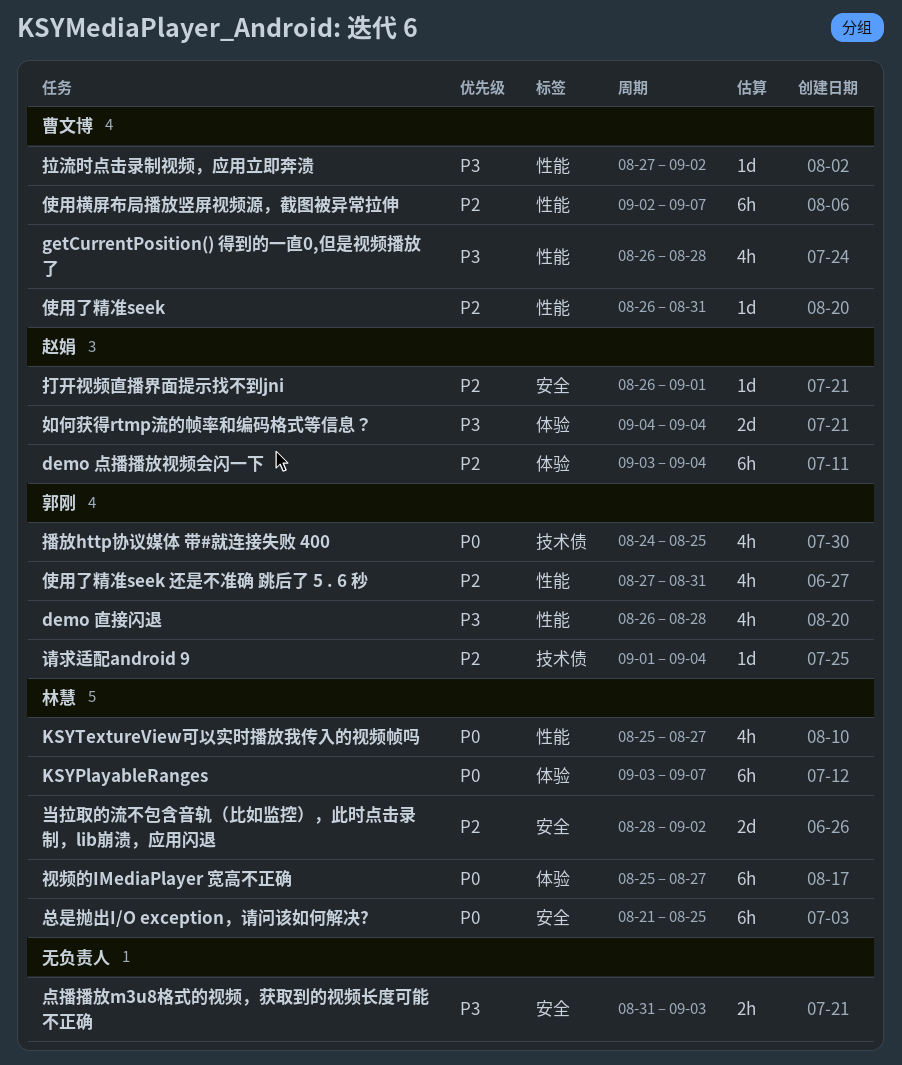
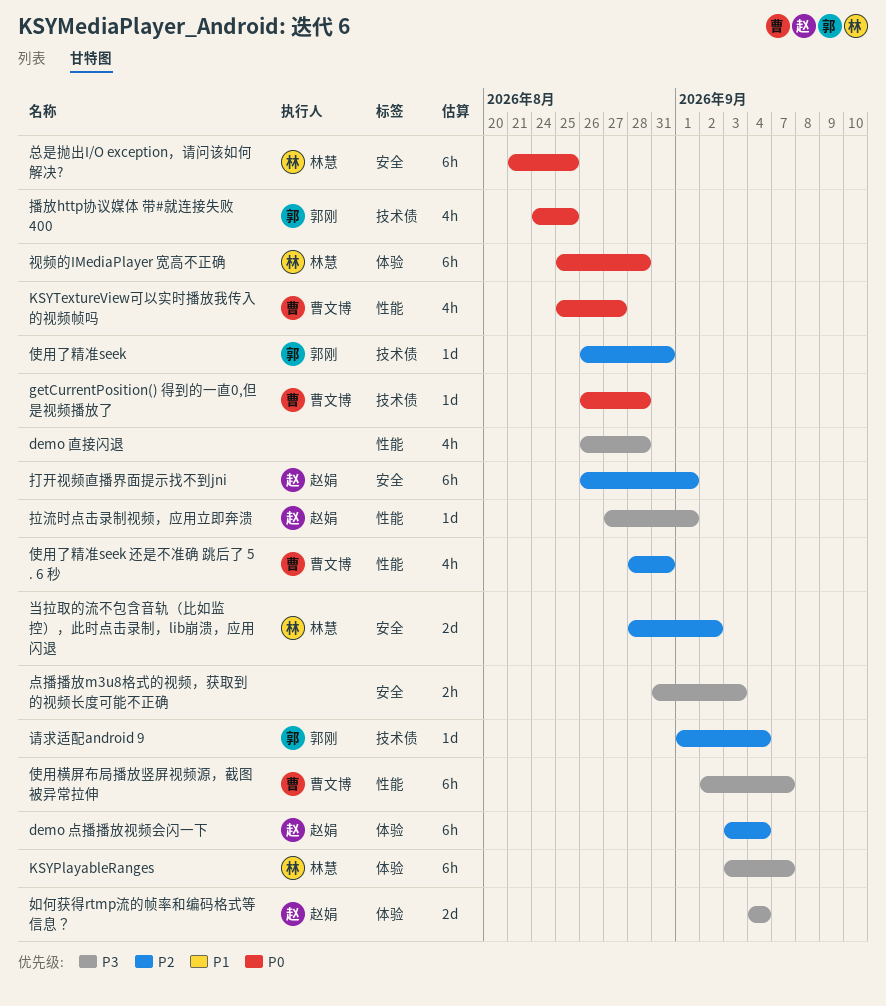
demo 直接闪退, owner: 郭刚 -> none
getCurrentPosition() 得到的一直0,但是视频播放了, priority: P3 -> P0
getCurrentPosition() 得到的一直0,但是视频播放了, label: 性能 -> 技术债
getCurrentPosition() 得到的一直0,但是视频播放了, estimate: 4h -> 1d
KSYPlayableRanges, priority: P0 -> P3
KSYTextureView可以实时播放我传入的视频帧吗, owner: 林慧 -> 曹文博
使用了精准seek, owner: 曹文博 -> 郭刚
使用了精准seek, label: 性能 -> 技术债
使用了精准seek 还是不准确 跳后了 5 . 6 秒, owner: 郭刚 -> 曹文博
使用了精准seek 还是不准确 跳后了 5 . 6 秒, start: Aug 27 -> Aug 28
使用横屏布局播放竖屏视频源，截图被异常拉伸, priority: P2 -> P3
打开视频直播界面提示找不到jni, estimate: 1d -> 6h
拉流时点击录制视频，应用立即奔溃, owner: 曹文博 -> 赵娟
拉流时点击录制视频，应用立即奔溃, due: Sep 2 -> Sep 1
视频的IMediaPlayer 宽高不正确, due: Aug 27 -> Aug 28

